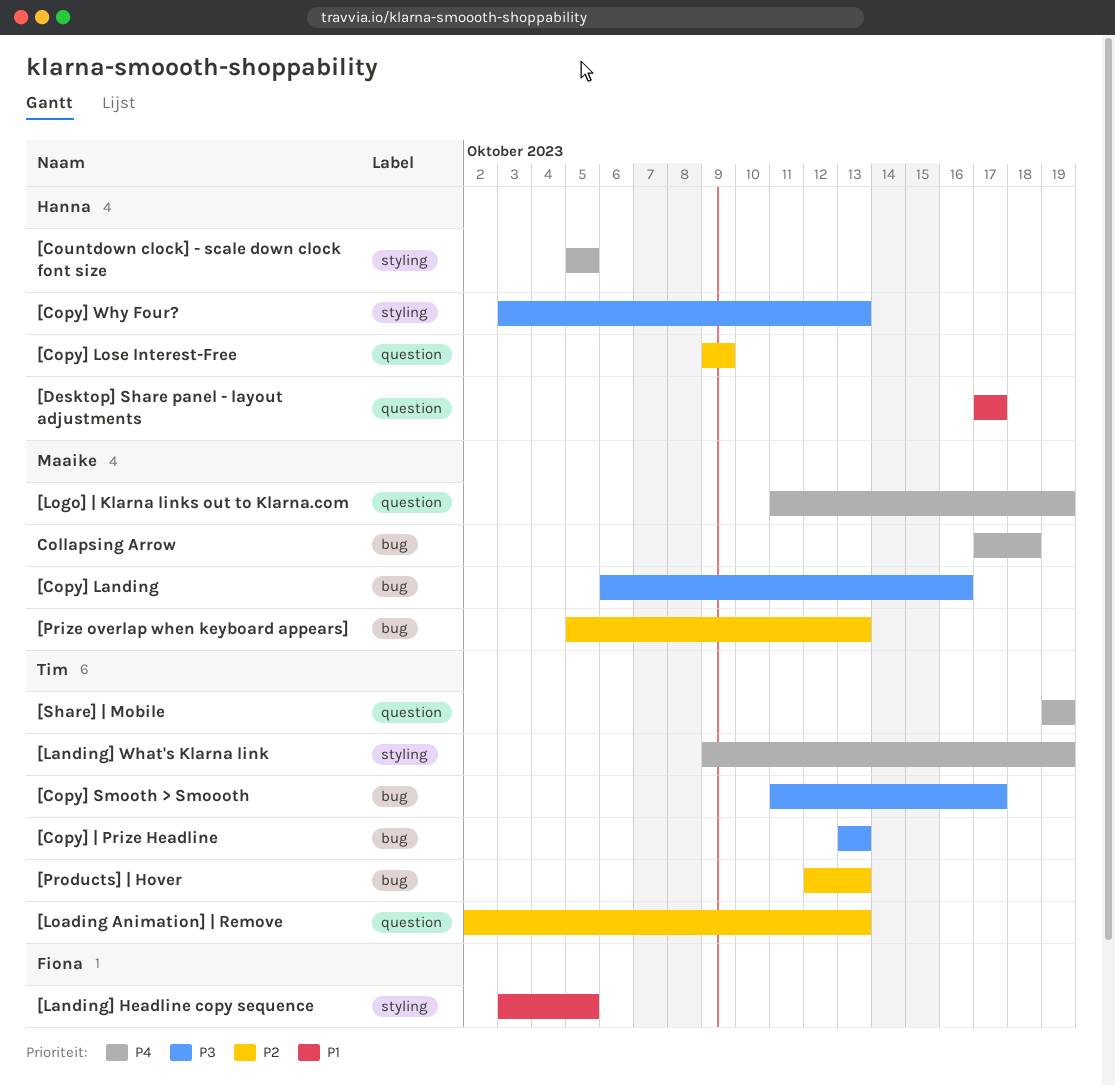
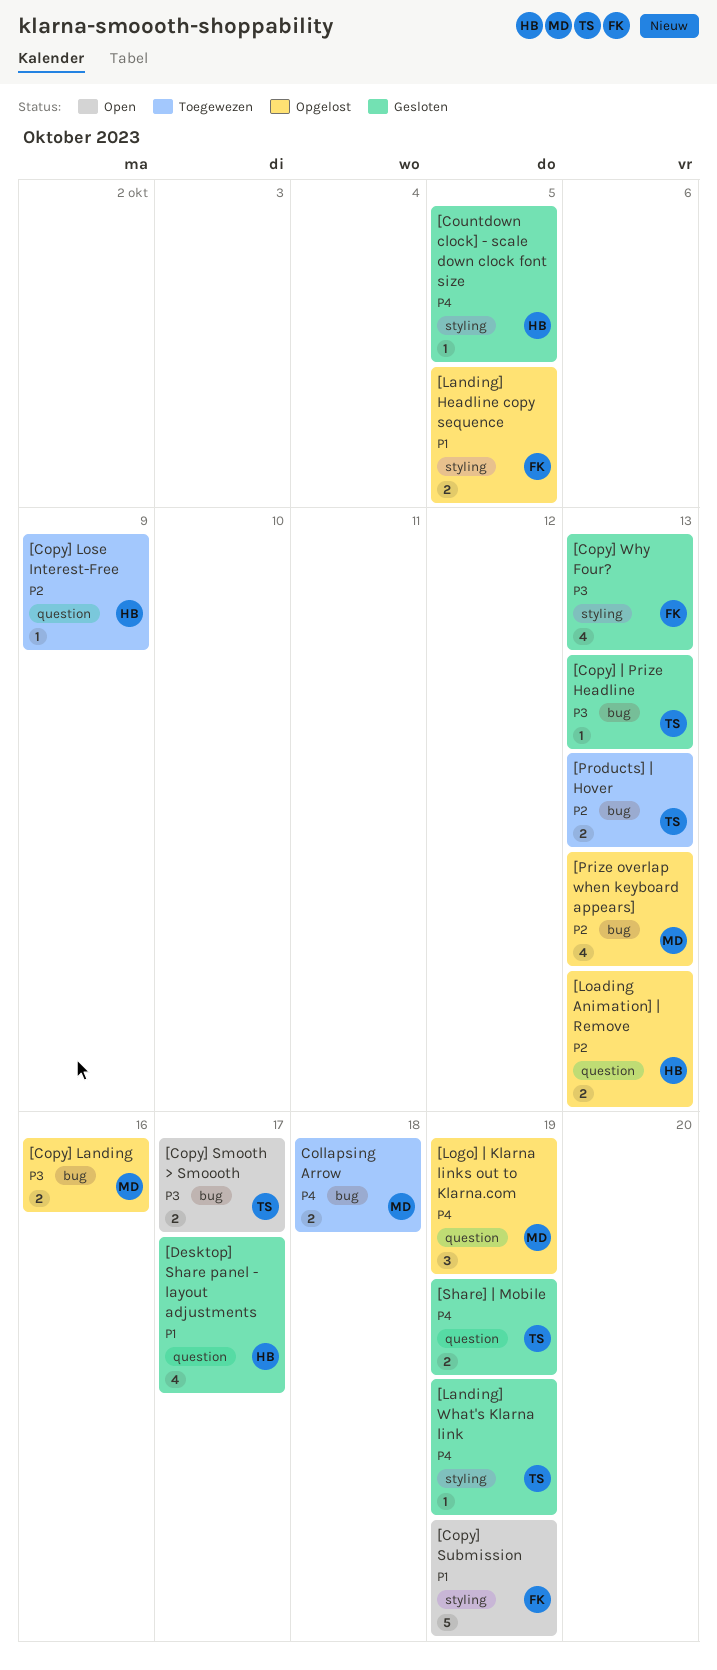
[Copy] Submission: none -> present
[Copy] Why Four?, owner: Hanna -> Fiona
[Loading Animation] | Remove, owner: Tim -> Hanna

